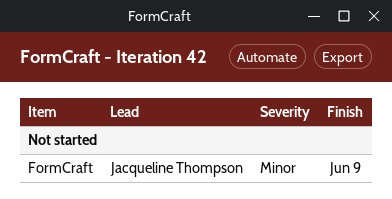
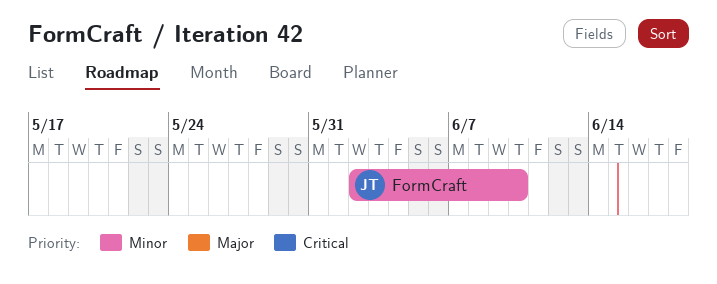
FormCraft, due: Jun 9 -> Jun 10

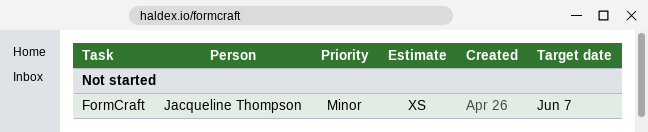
FormCraft, due: Jun 10 -> Jun 7

